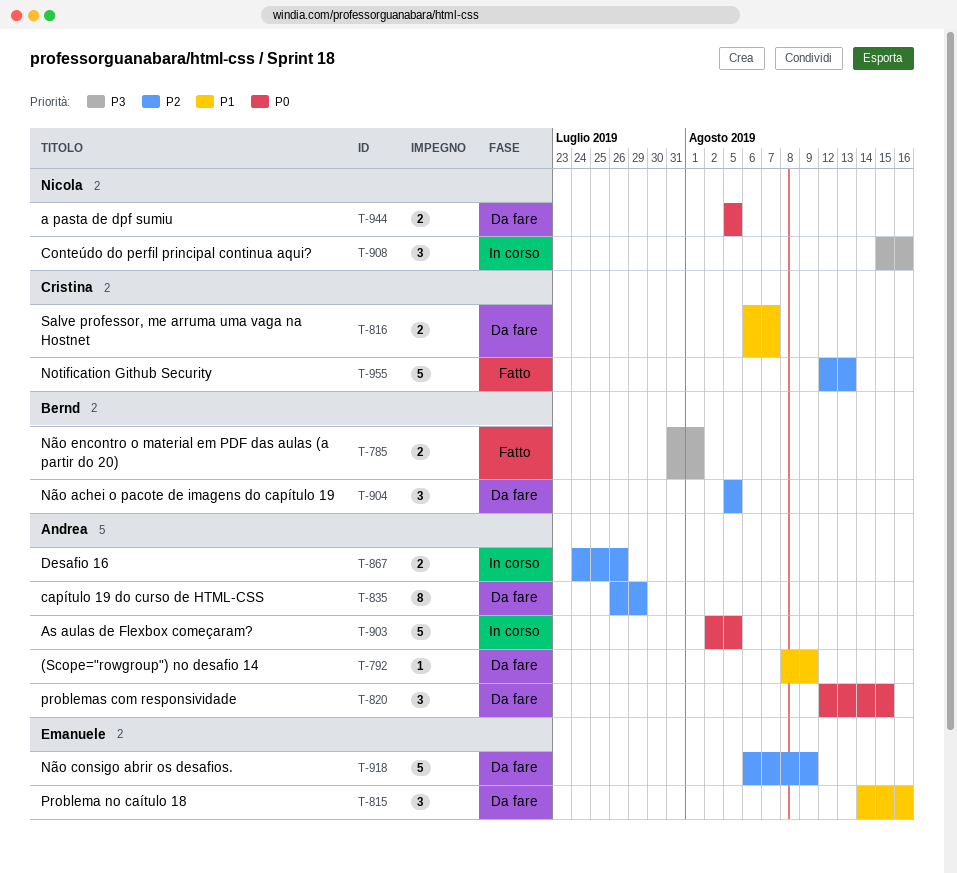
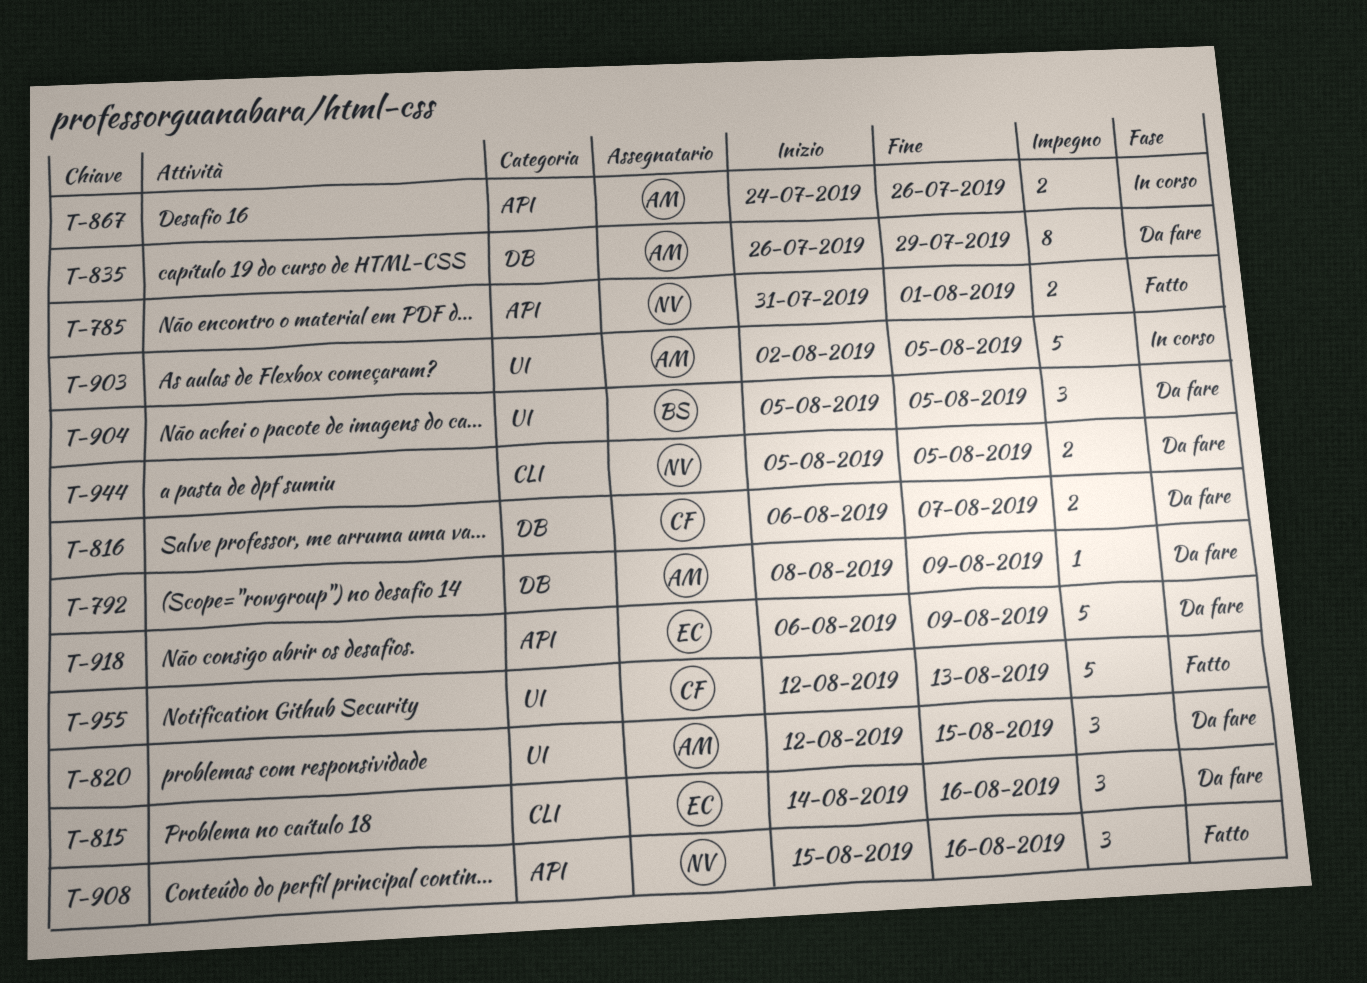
T-785, owner: Bernd -> Nicola
T-908, status: In corso -> Fatto

